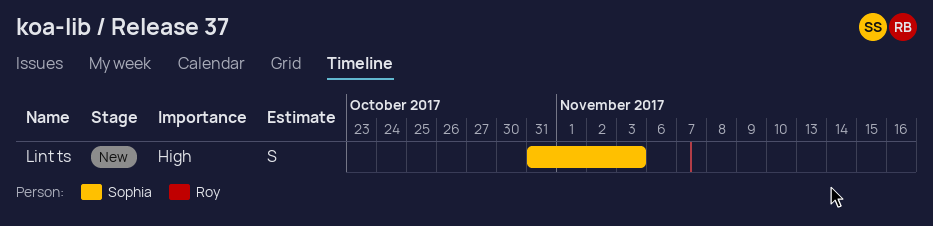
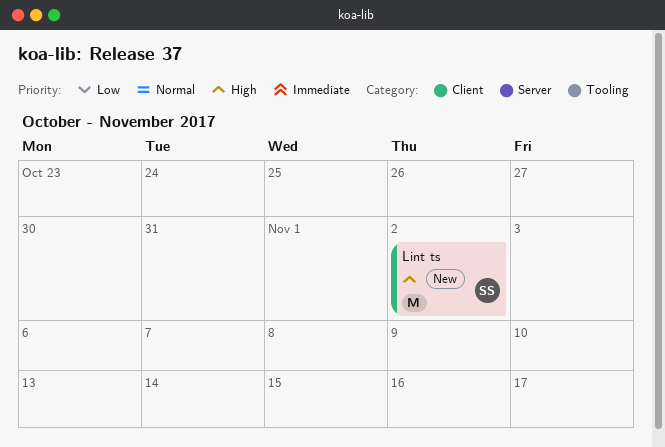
Lint ts, estimate: S -> M
Lint ts, due: Nov 3 -> Nov 2

